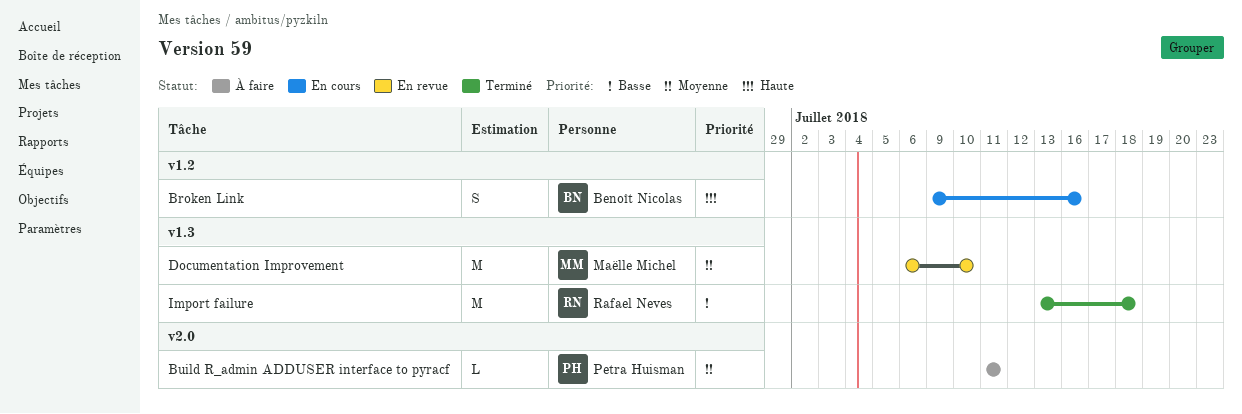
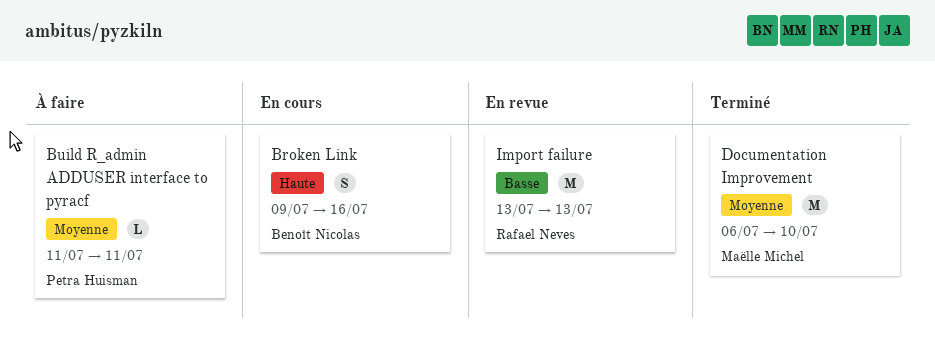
Documentation Improvement, status: En revue -> Terminé
Import failure, status: Terminé -> En revue
Import failure, due: Jul 18 -> Jul 13

